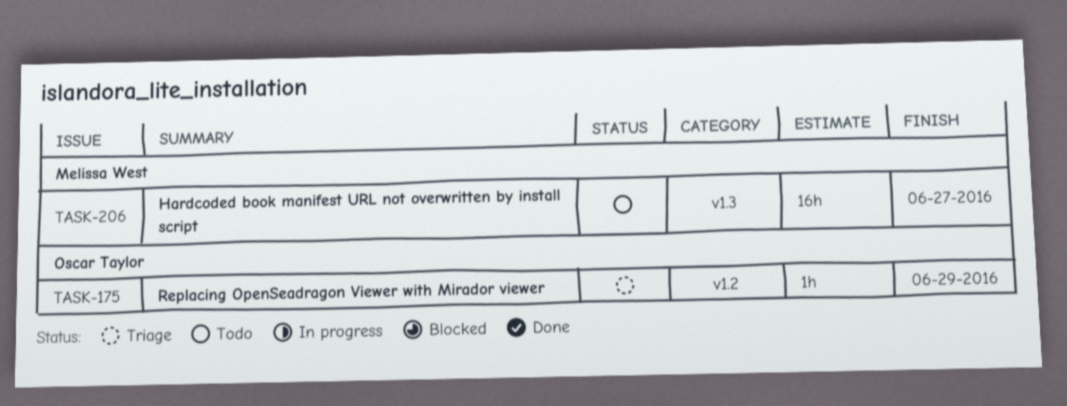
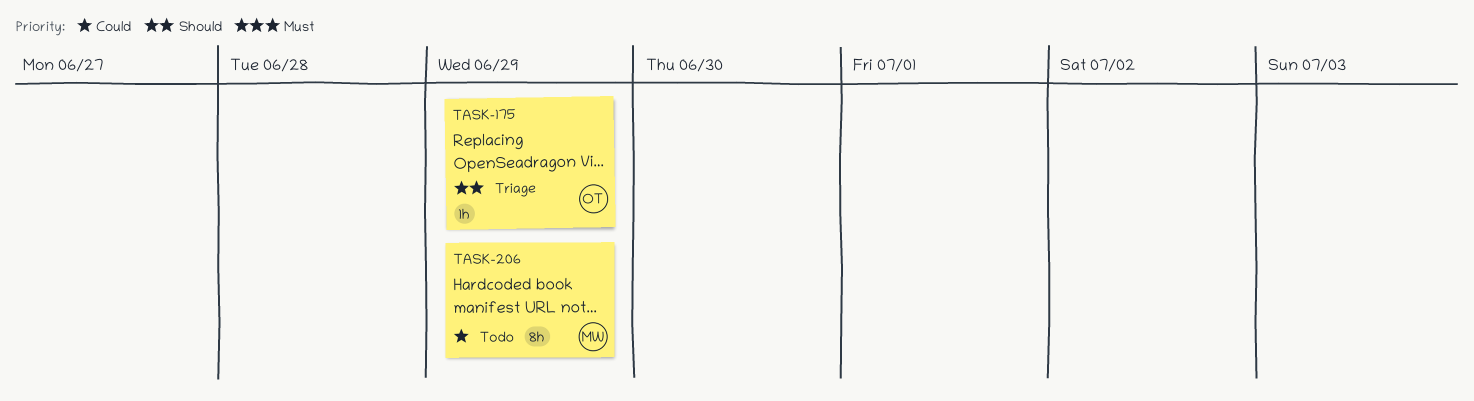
TASK-206, estimate: 16h -> 8h
TASK-206, due: Jun 27 -> Jun 29

